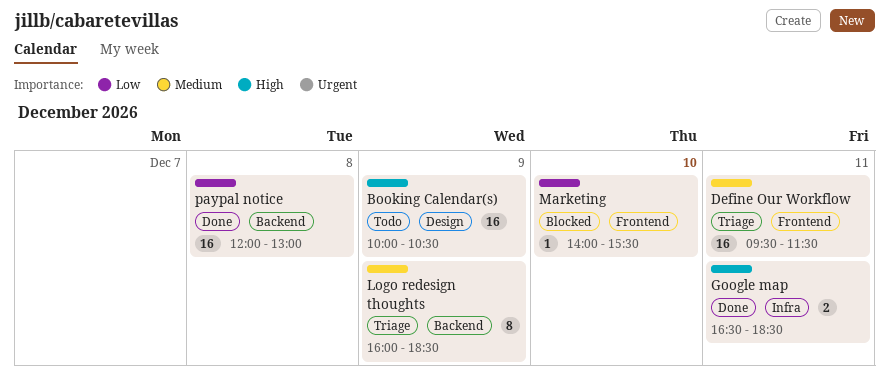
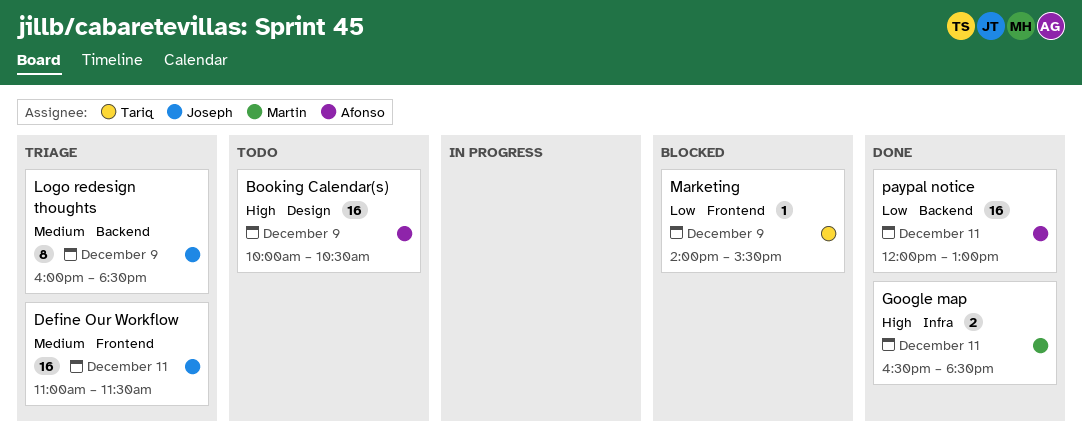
Define Our Workflow, begins: 09:30 -> 11:00
Marketing, day: Dec 10 -> Dec 9
paypal notice, day: Dec 8 -> Dec 11

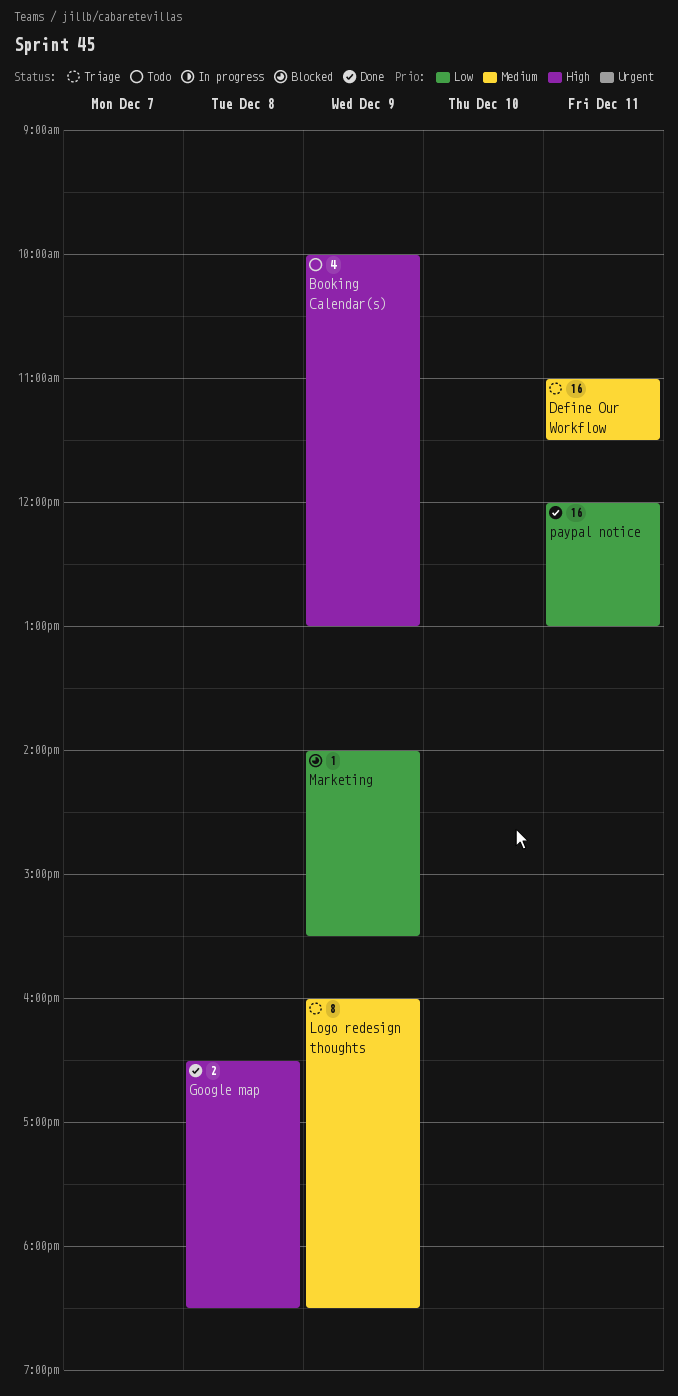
Booking Calendar(s), estimate: 16 -> 4
Booking Calendar(s), ends: 10:30 -> 13:00
Google map, day: Dec 11 -> Dec 8

